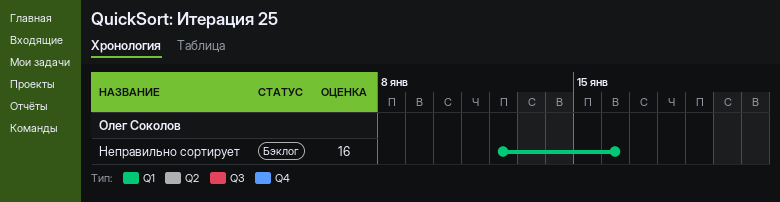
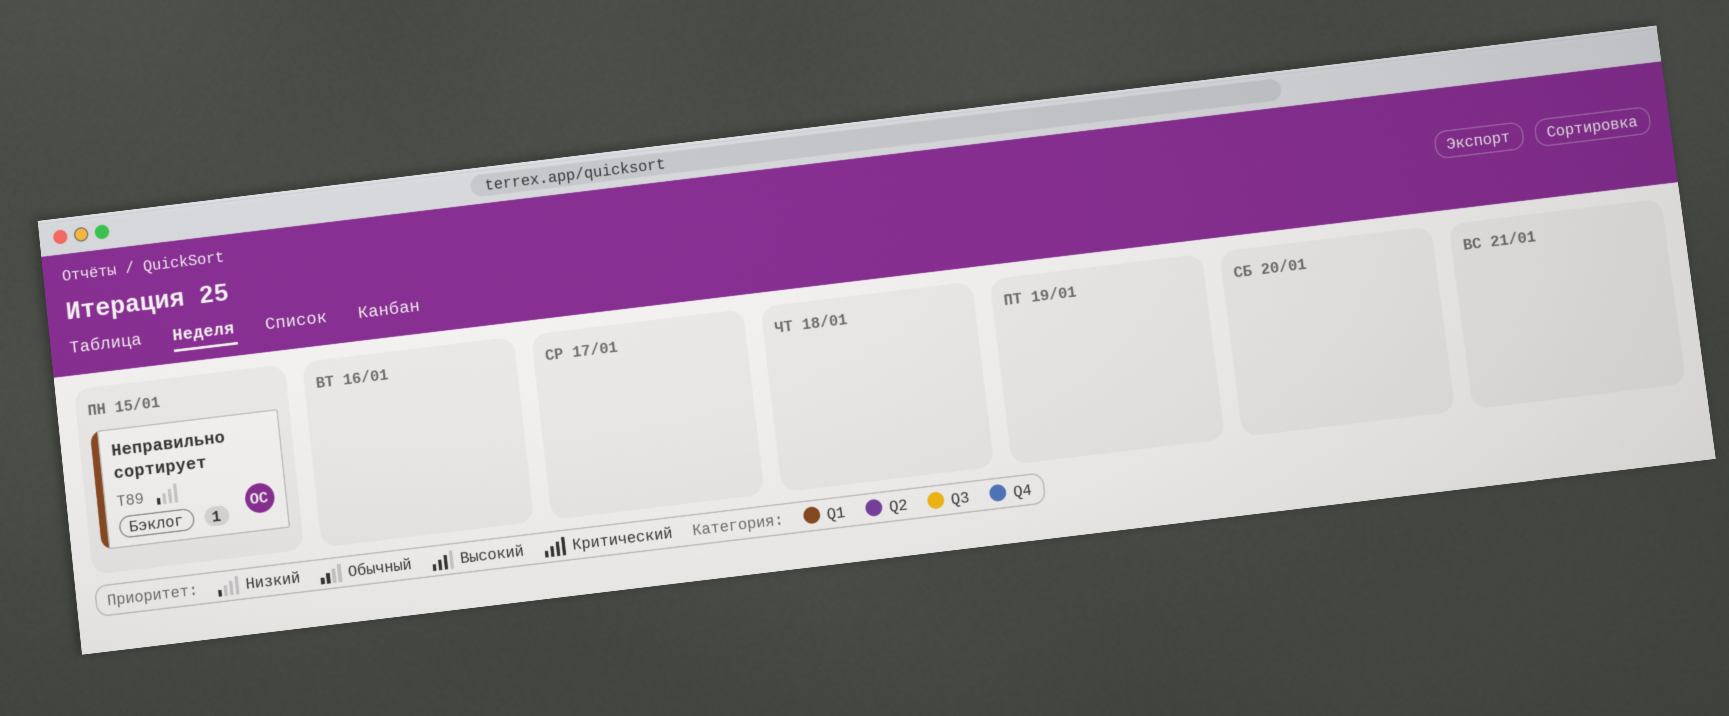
Неправильно сортирует, estimate: 16 -> 1
Неправильно сортирует, due: Jan 16 -> Jan 15

